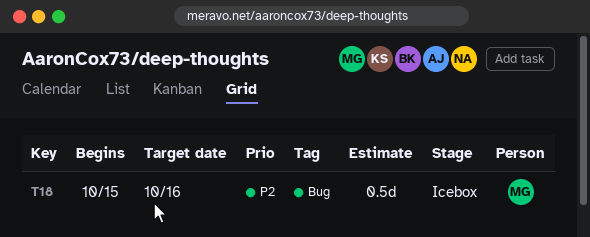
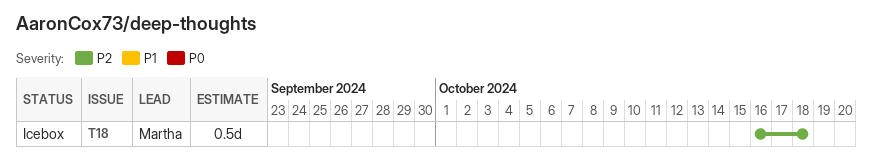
T18, start: Oct 15 -> Oct 16
T18, due: Oct 16 -> Oct 18

